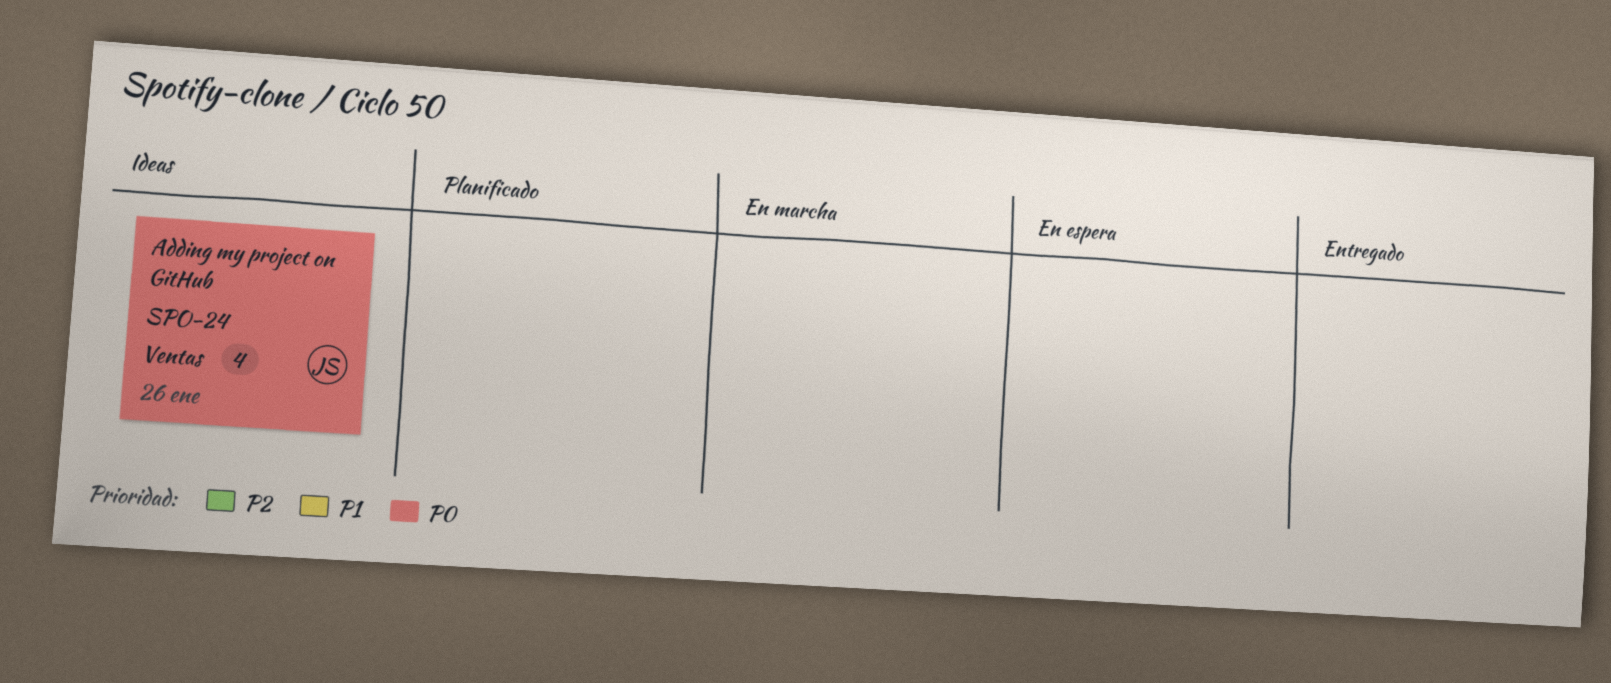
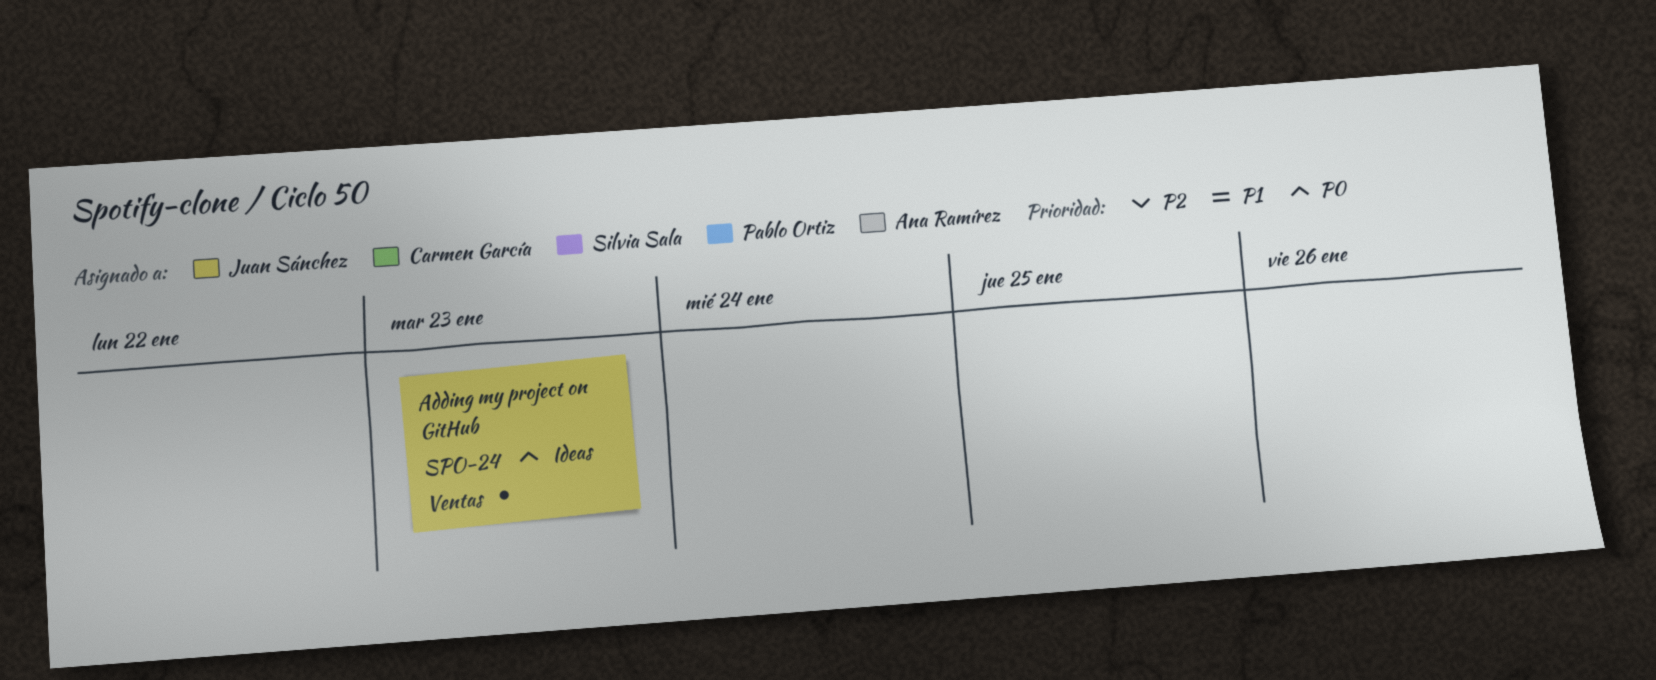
SPO-24, estimate: 4 -> 1
SPO-24, due: Jan 26 -> Jan 23

